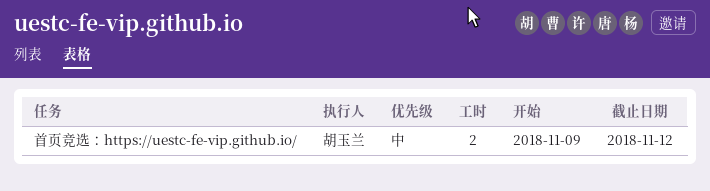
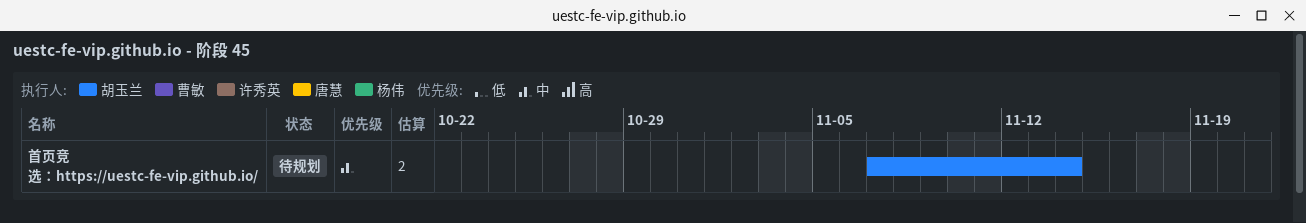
首页竞选：https://uestc-fe-vip.github.io/, start: Nov 9 -> Nov 7
首页竞选：https://uestc-fe-vip.github.io/, due: Nov 12 -> Nov 14

